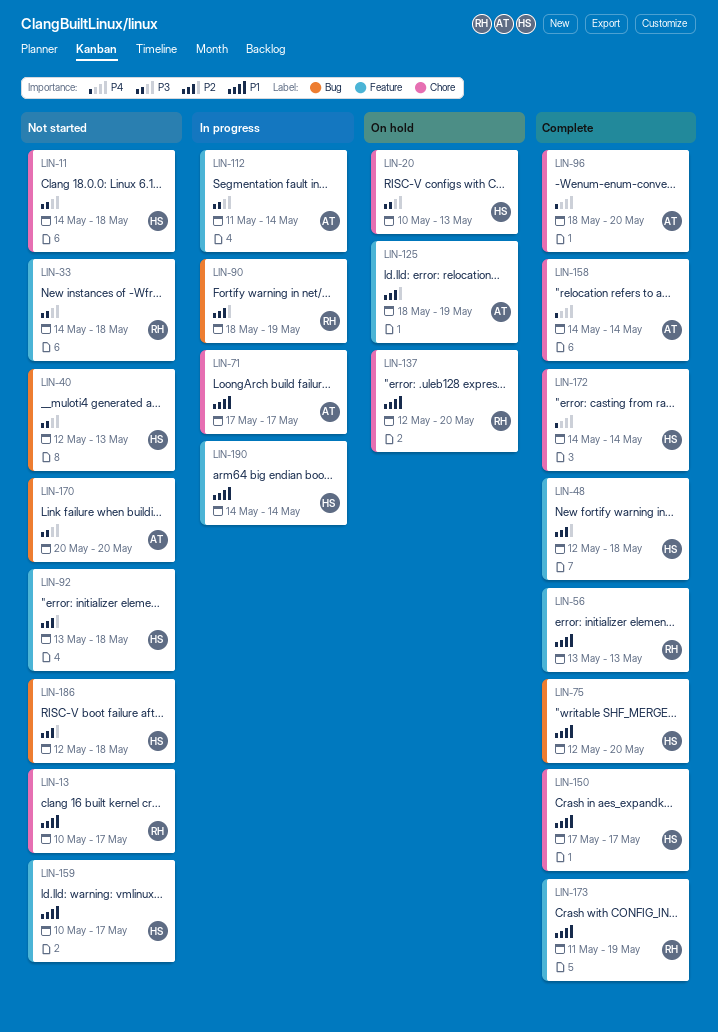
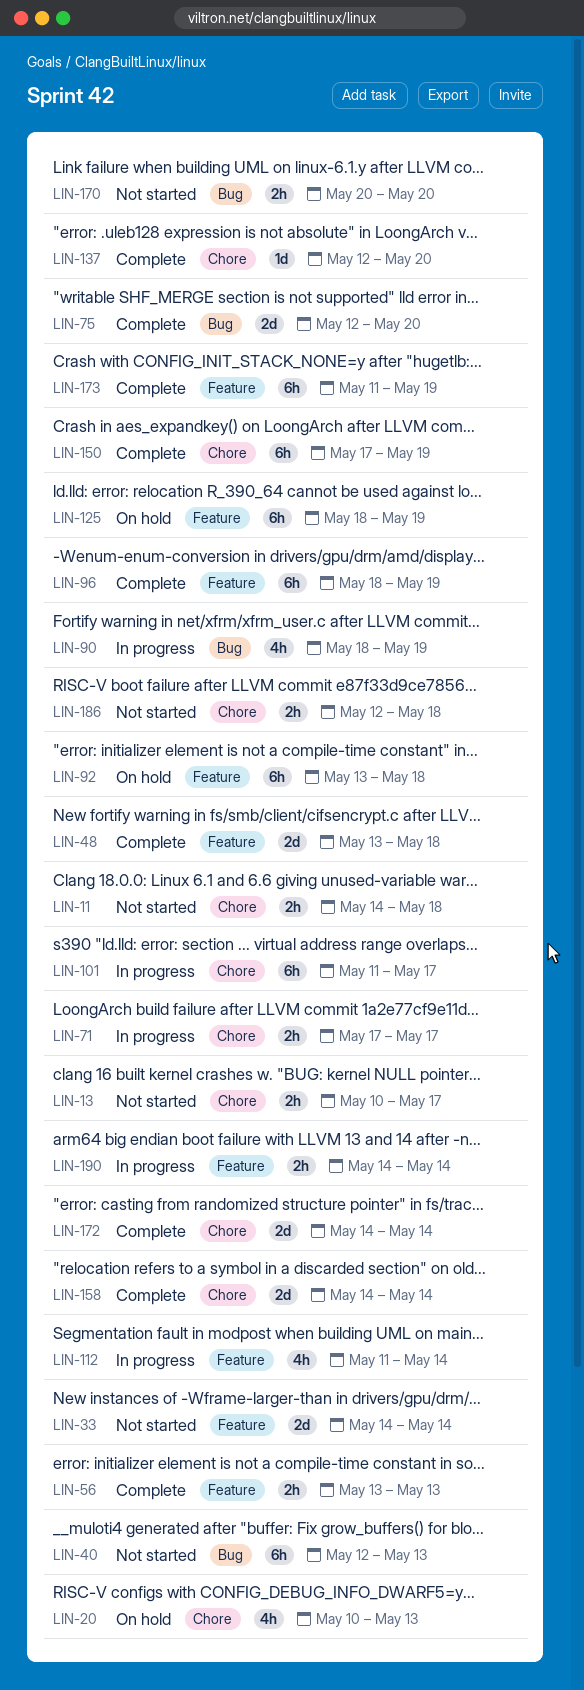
LIN-33, due: May 18 -> May 14
LIN-48, start: May 12 -> May 13
LIN-92, status: Not started -> On hold
LIN-96, label: Chore -> Feature
LIN-96, due: May 20 -> May 19
LIN-101: none -> present
LIN-137, status: On hold -> Complete
LIN-150, due: May 17 -> May 19
LIN-159: present -> none
LIN-186, label: Bug -> Chore

